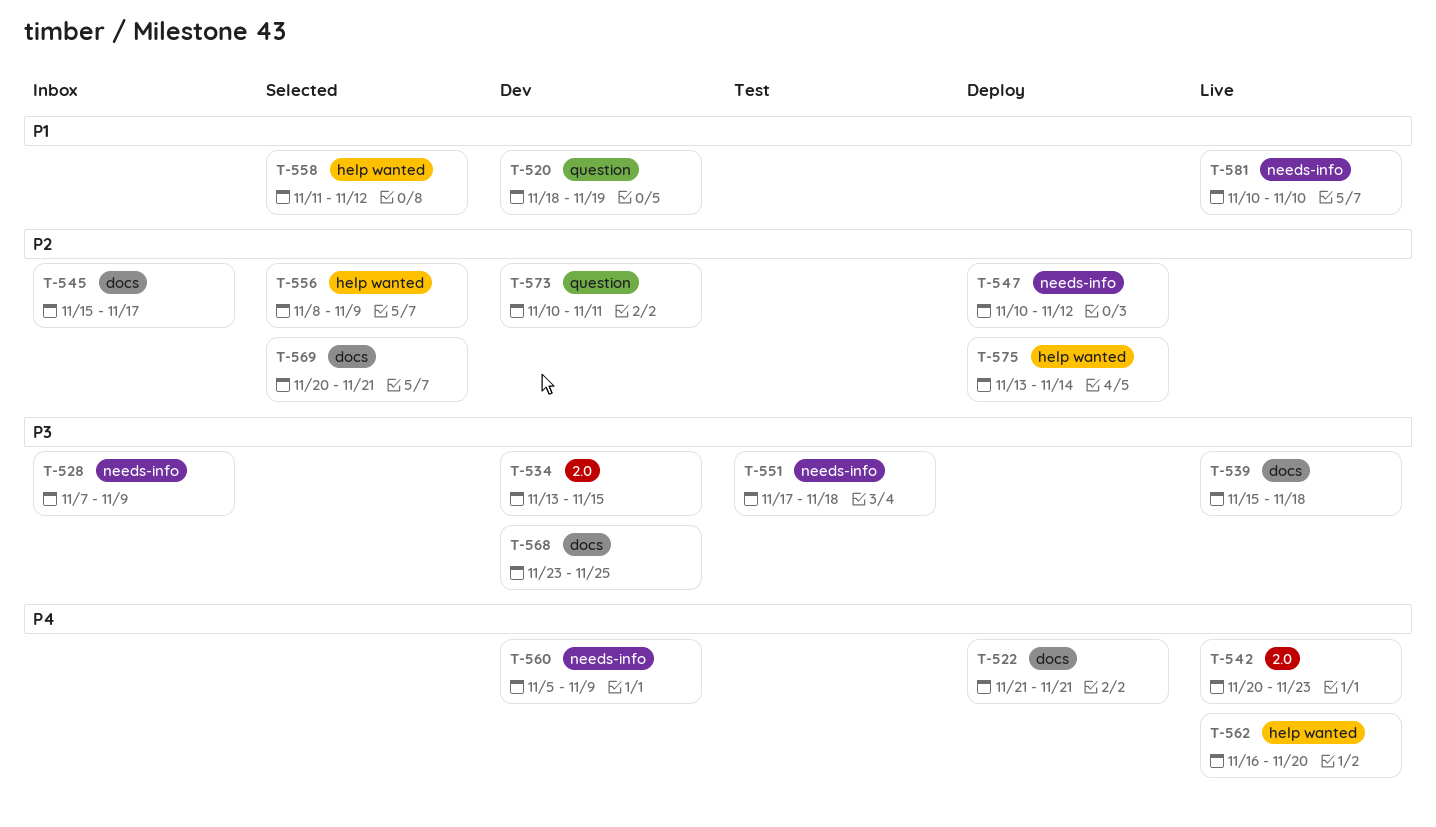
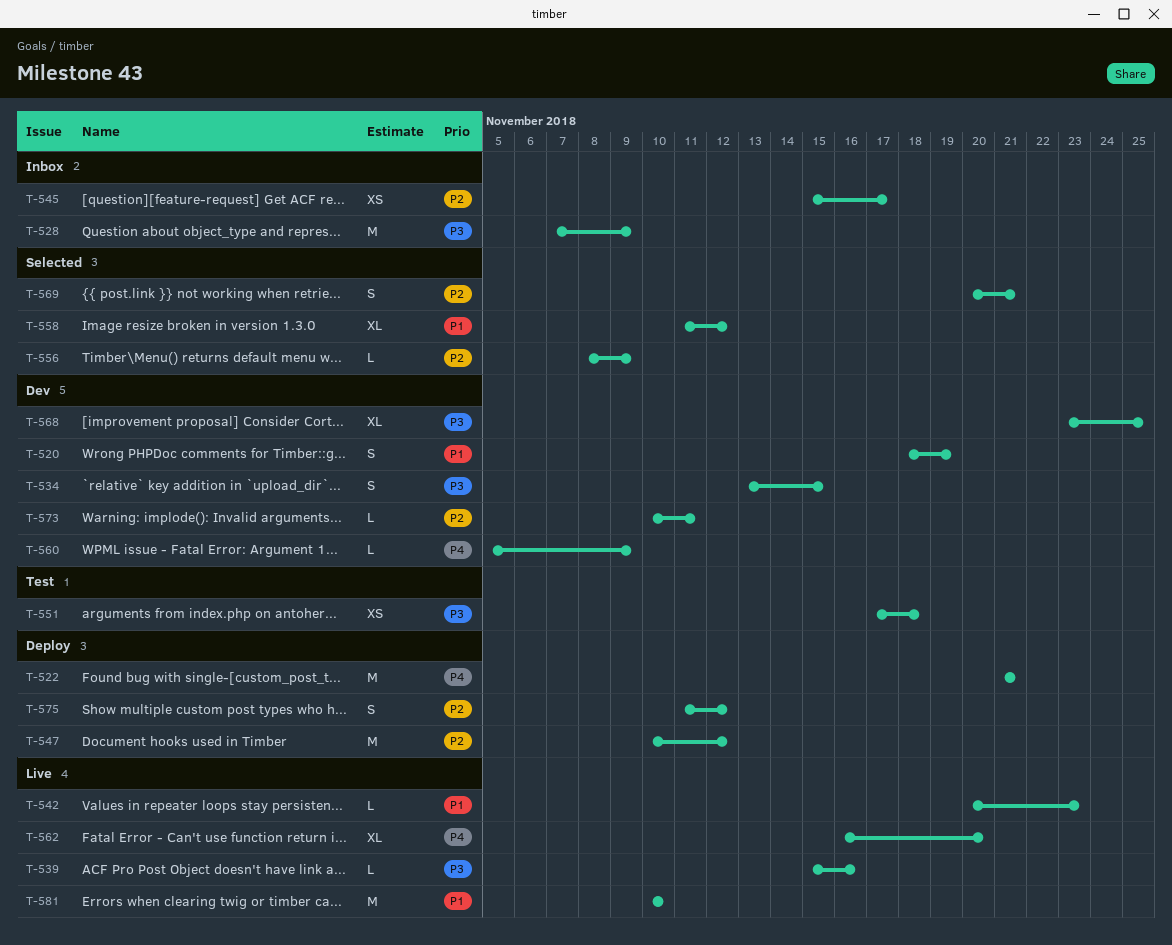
T-539, due: Nov 18 -> Nov 16
T-542, priority: P4 -> P1
T-575, start: Nov 13 -> Nov 11
T-575, due: Nov 14 -> Nov 12

